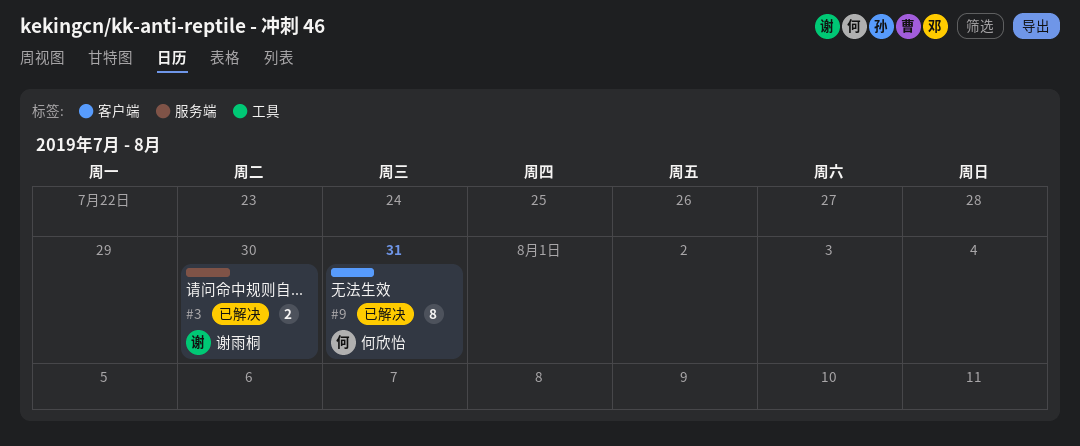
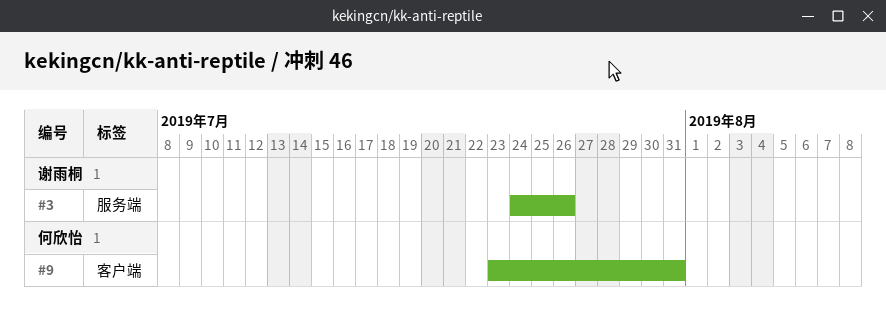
#3, due: Jul 30 -> Jul 26

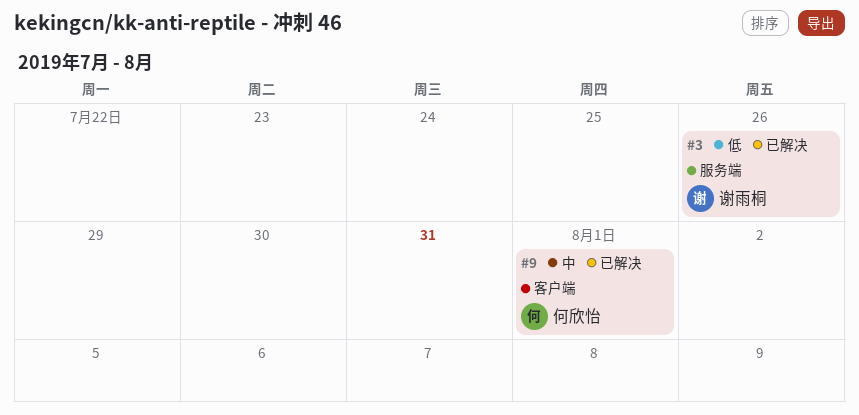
#9, due: Jul 31 -> Aug 1

